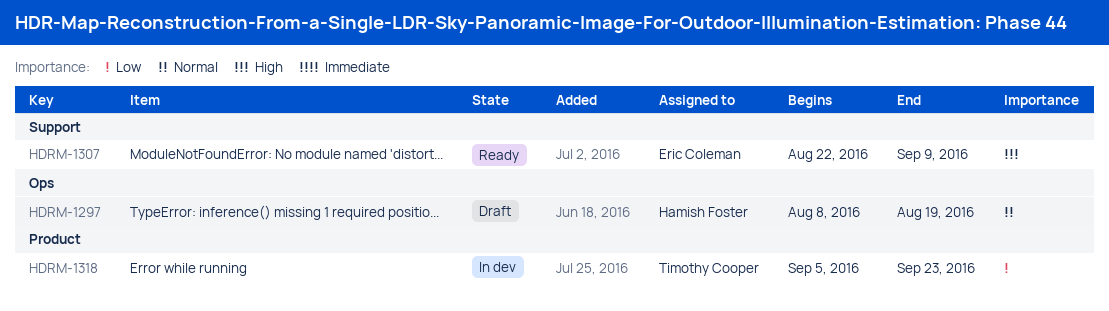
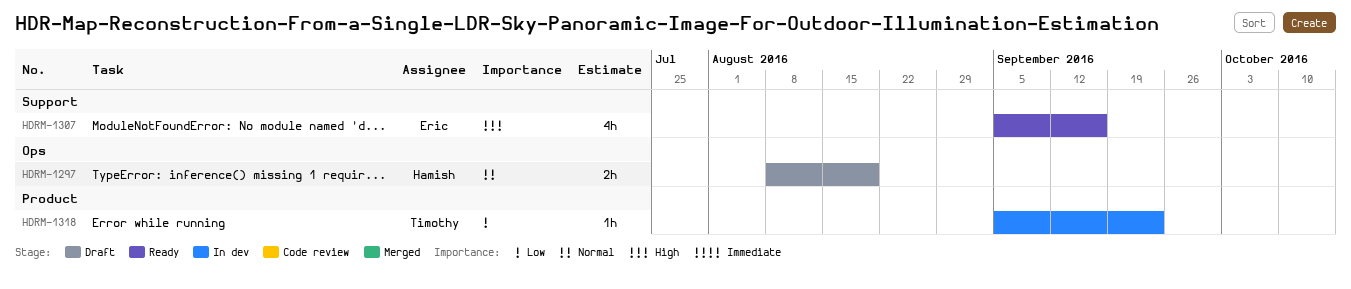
HDRM-1307, start: Aug 22 -> Sep 5
HDRM-1307, due: Sep 9 -> Sep 16

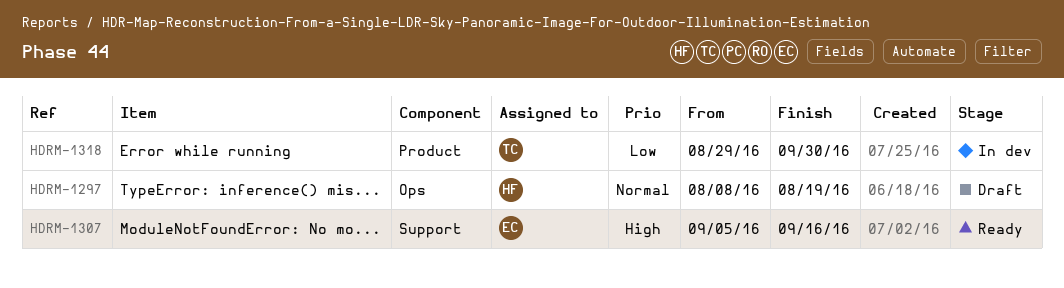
HDRM-1318, start: Sep 5 -> Aug 29
HDRM-1318, due: Sep 23 -> Sep 30

